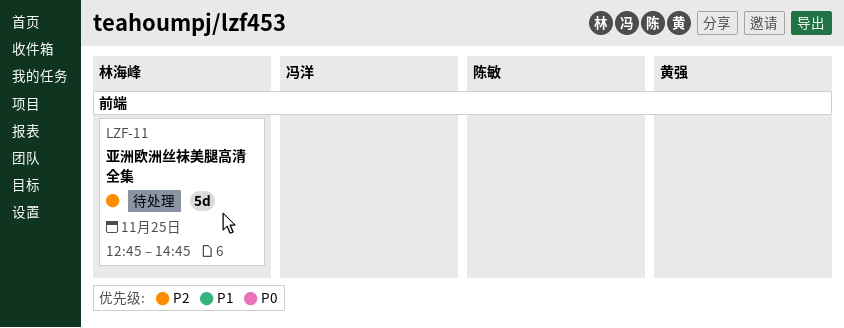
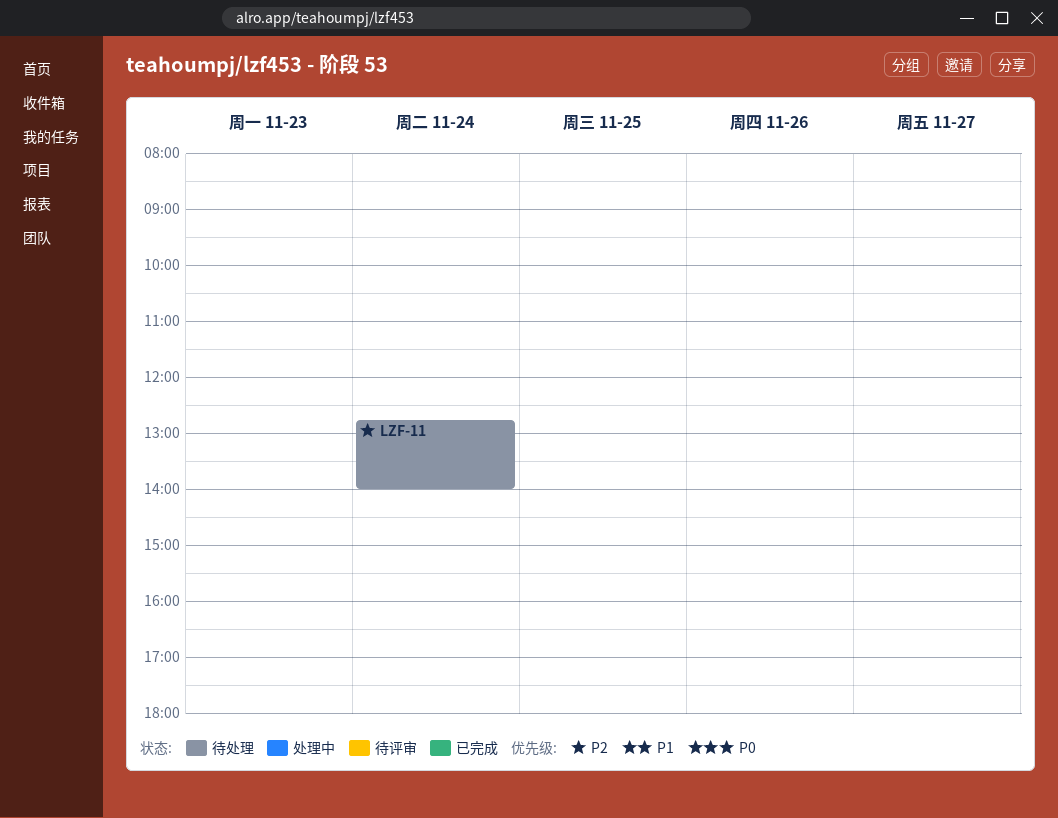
LZF-11, day: Nov 25 -> Nov 24
LZF-11, ends: 14:45 -> 14:00

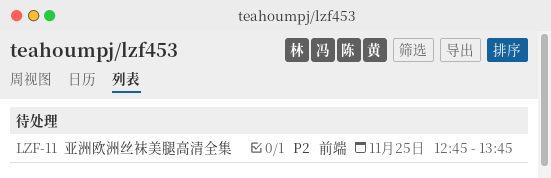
LZF-11, day: Nov 24 -> Nov 25
LZF-11, ends: 14:00 -> 13:45

